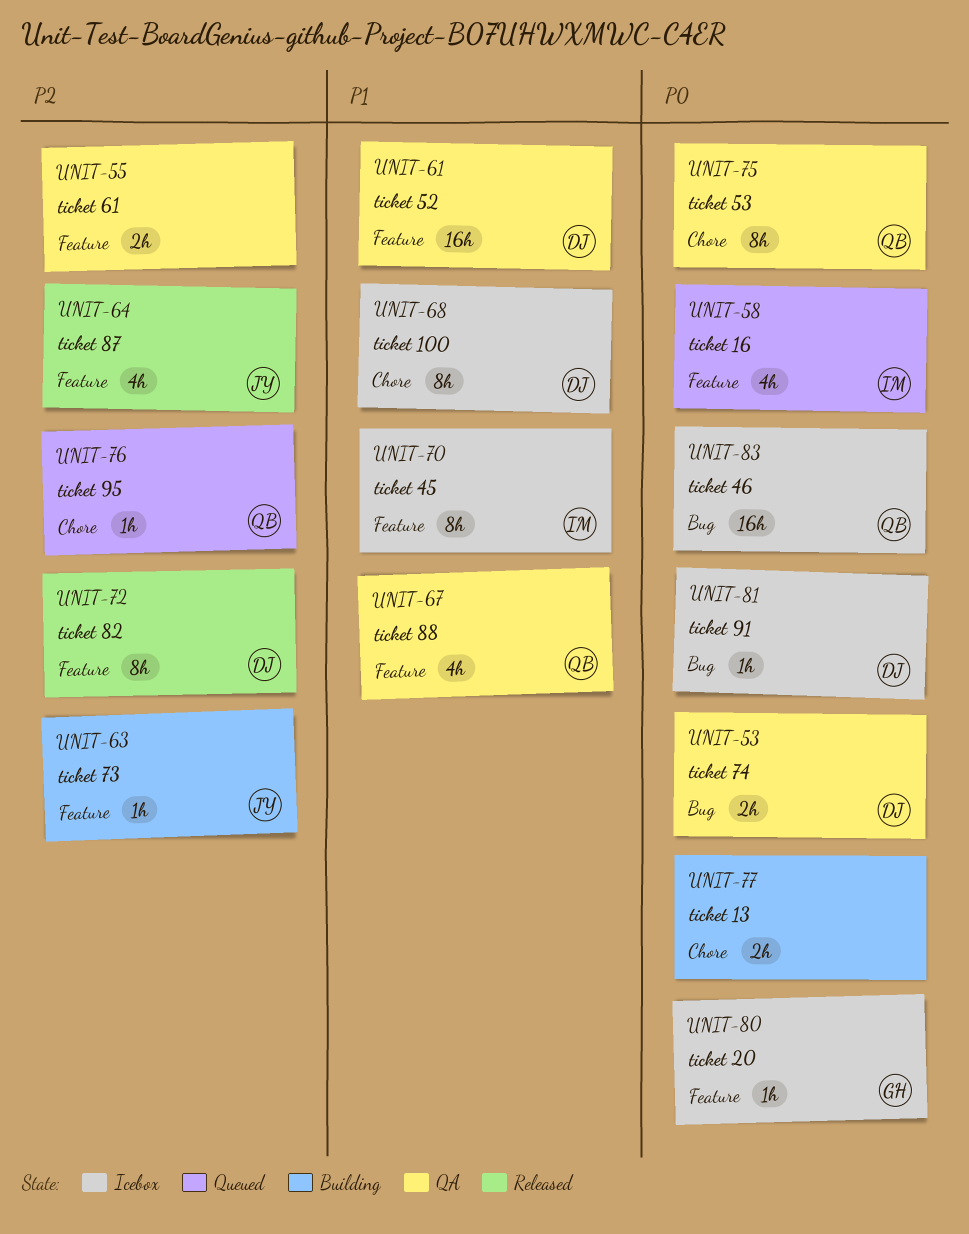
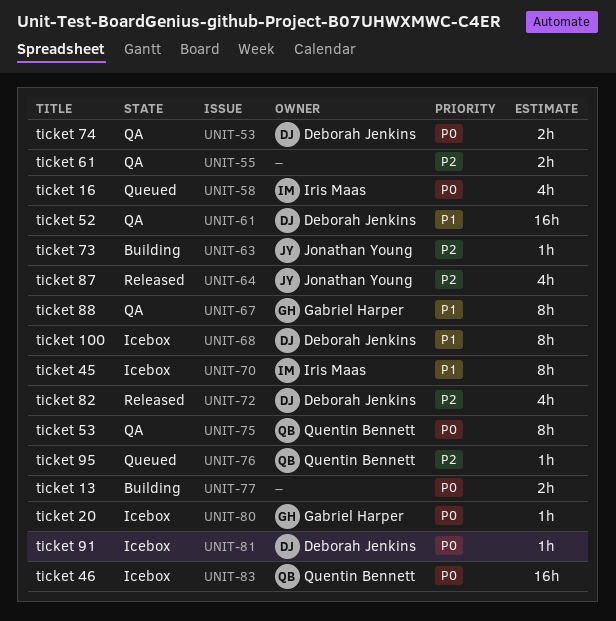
UNIT-67, owner: Quentin Bennett -> Gabriel Harper
UNIT-67, estimate: 4h -> 8h
UNIT-72, estimate: 8h -> 4h

